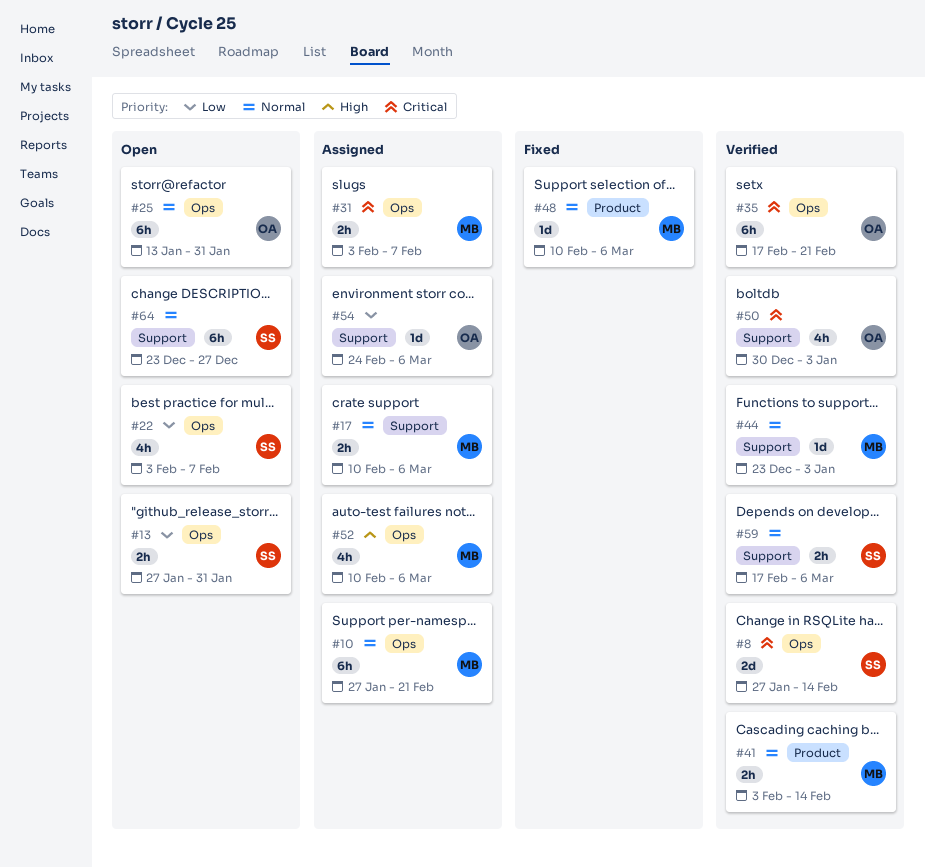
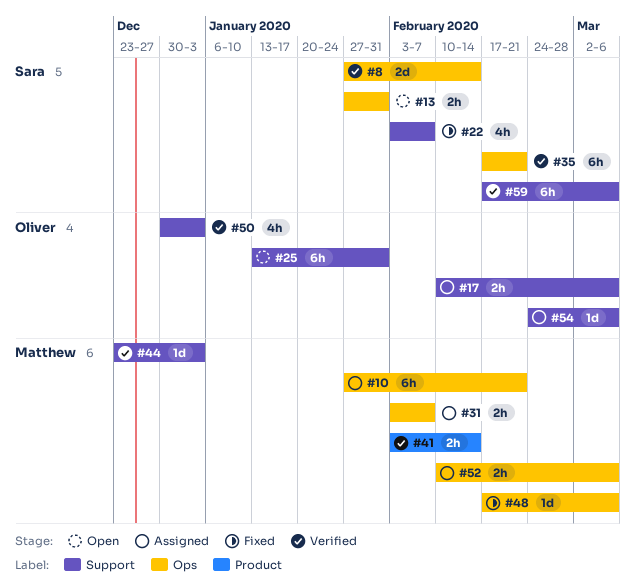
#17, owner: Matthew -> Oliver
#22, status: Open -> Fixed
#22, label: Ops -> Support
#25, label: Ops -> Support
#35, owner: Oliver -> Sara
#48, label: Product -> Ops
#48, start: Feb 10 -> Feb 17
#52, estimate: 4h -> 2h
#59, estimate: 2h -> 6h
#64: present -> none

